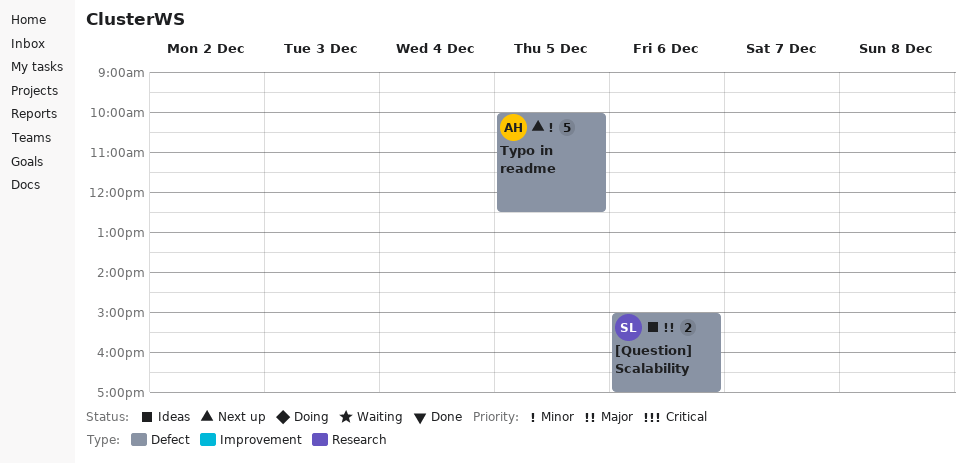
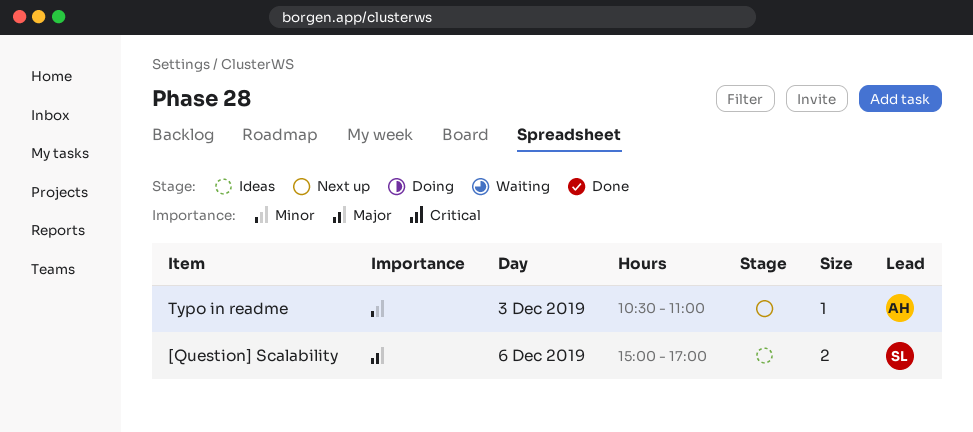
Typo in readme, estimate: 5 -> 1
Typo in readme, day: Dec 5 -> Dec 3
Typo in readme, begins: 10:00 -> 10:30
Typo in readme, ends: 12:30 -> 11:00

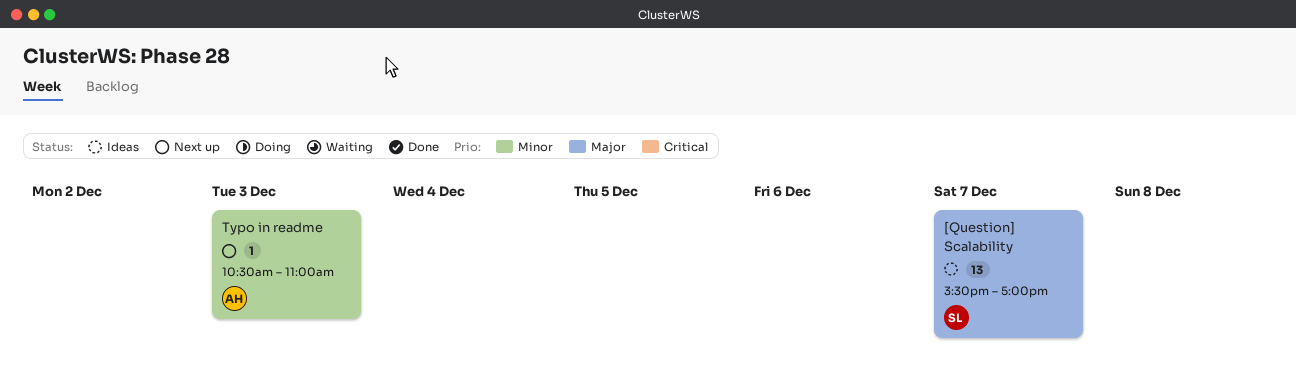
[Question] Scalability, estimate: 2 -> 13
[Question] Scalability, day: Dec 6 -> Dec 7
[Question] Scalability, begins: 15:00 -> 15:30

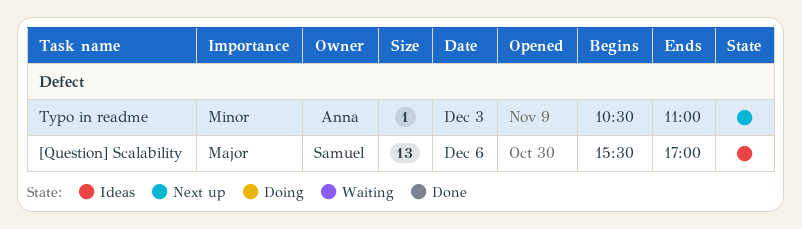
[Question] Scalability, day: Dec 7 -> Dec 6

